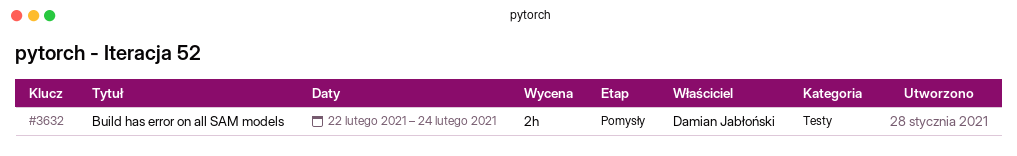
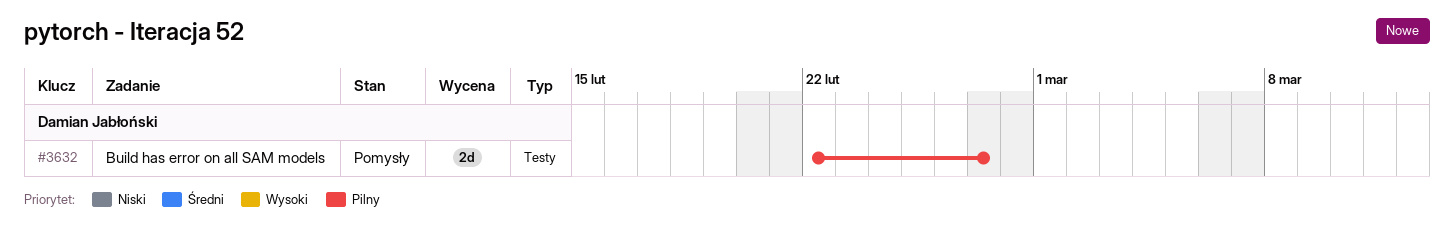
#3632, estimate: 2h -> 2d
#3632, due: Feb 24 -> Feb 27

